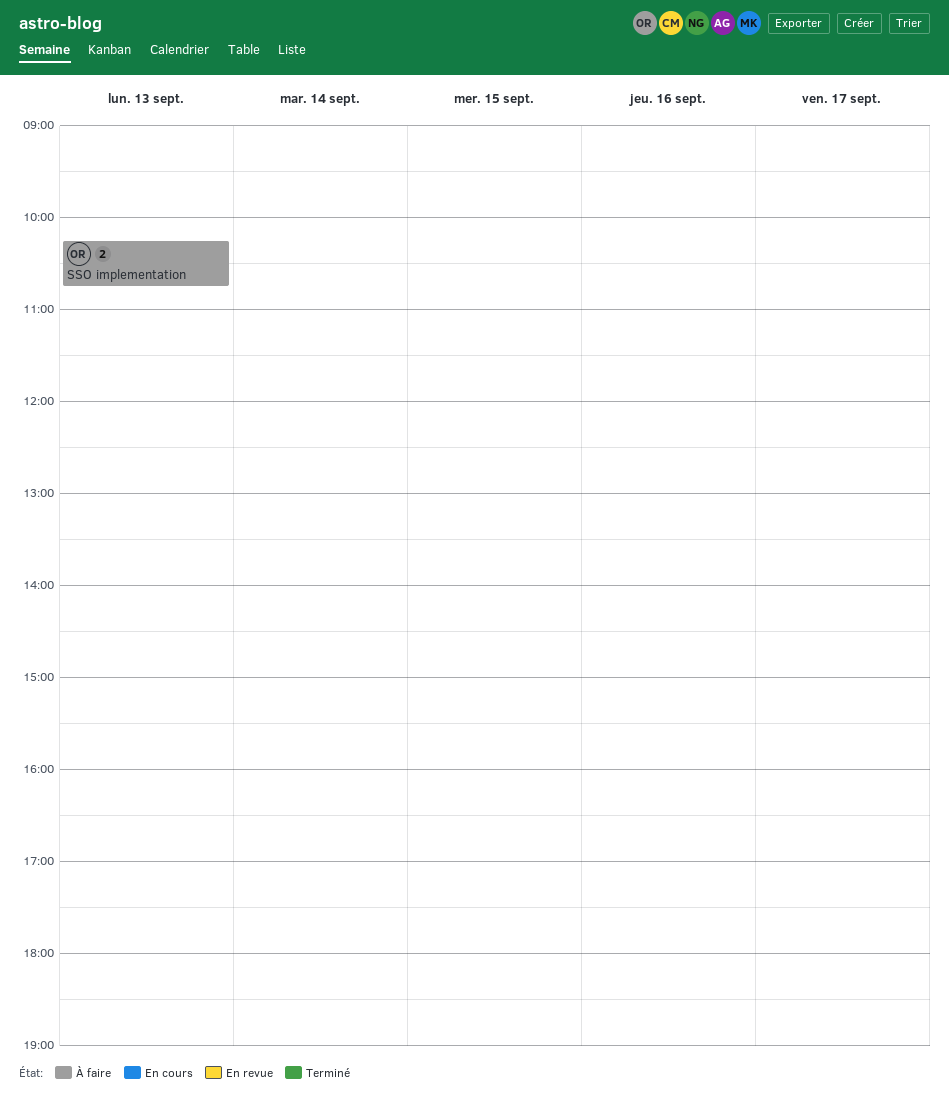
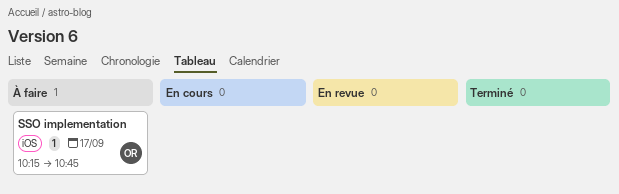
SSO implementation, estimate: 2 -> 1
SSO implementation, day: Sep 13 -> Sep 17

